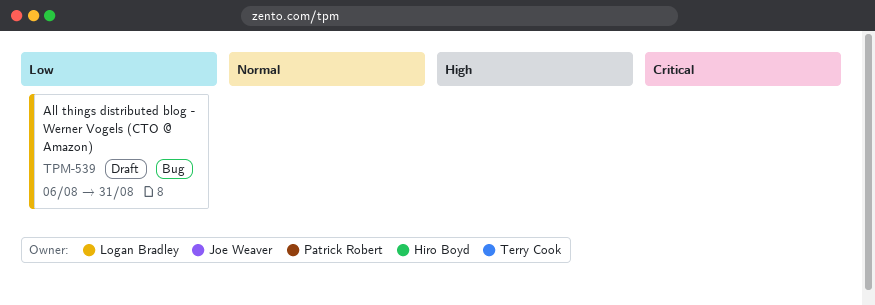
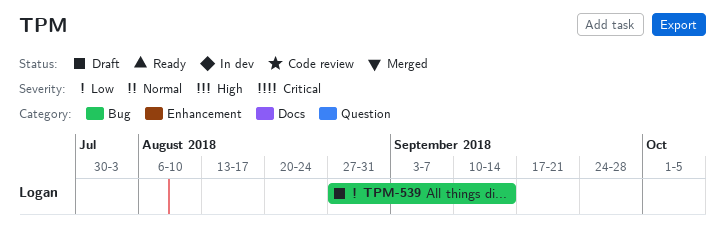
TPM-539, start: Aug 6 -> Aug 27
TPM-539, due: Aug 31 -> Sep 14

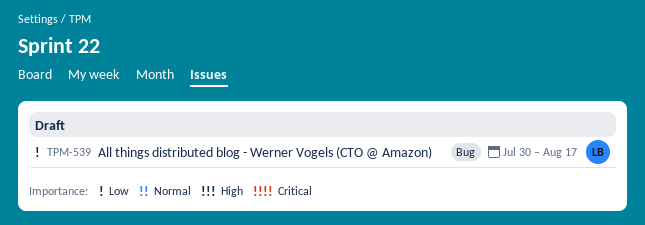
TPM-539, start: Aug 27 -> Jul 30
TPM-539, due: Sep 14 -> Aug 17

